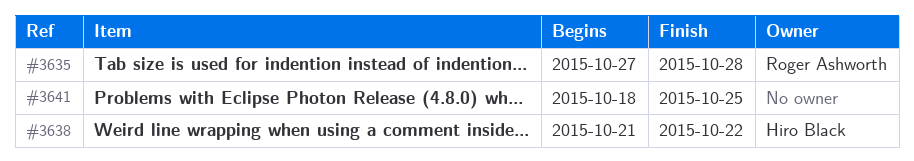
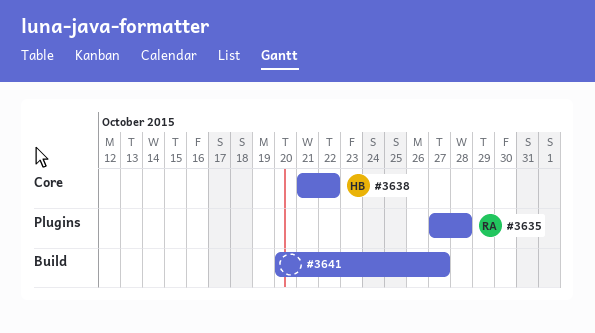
#3641, start: Oct 18 -> Oct 20
#3641, due: Oct 25 -> Oct 27

